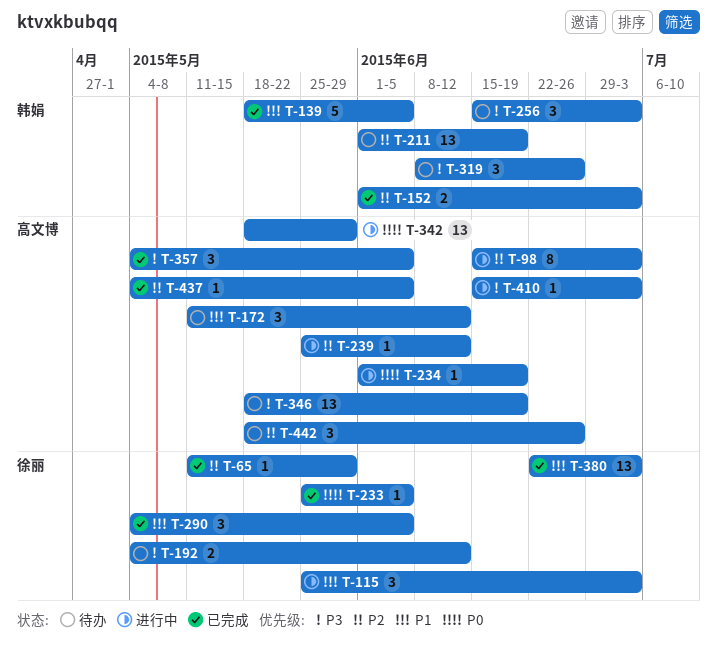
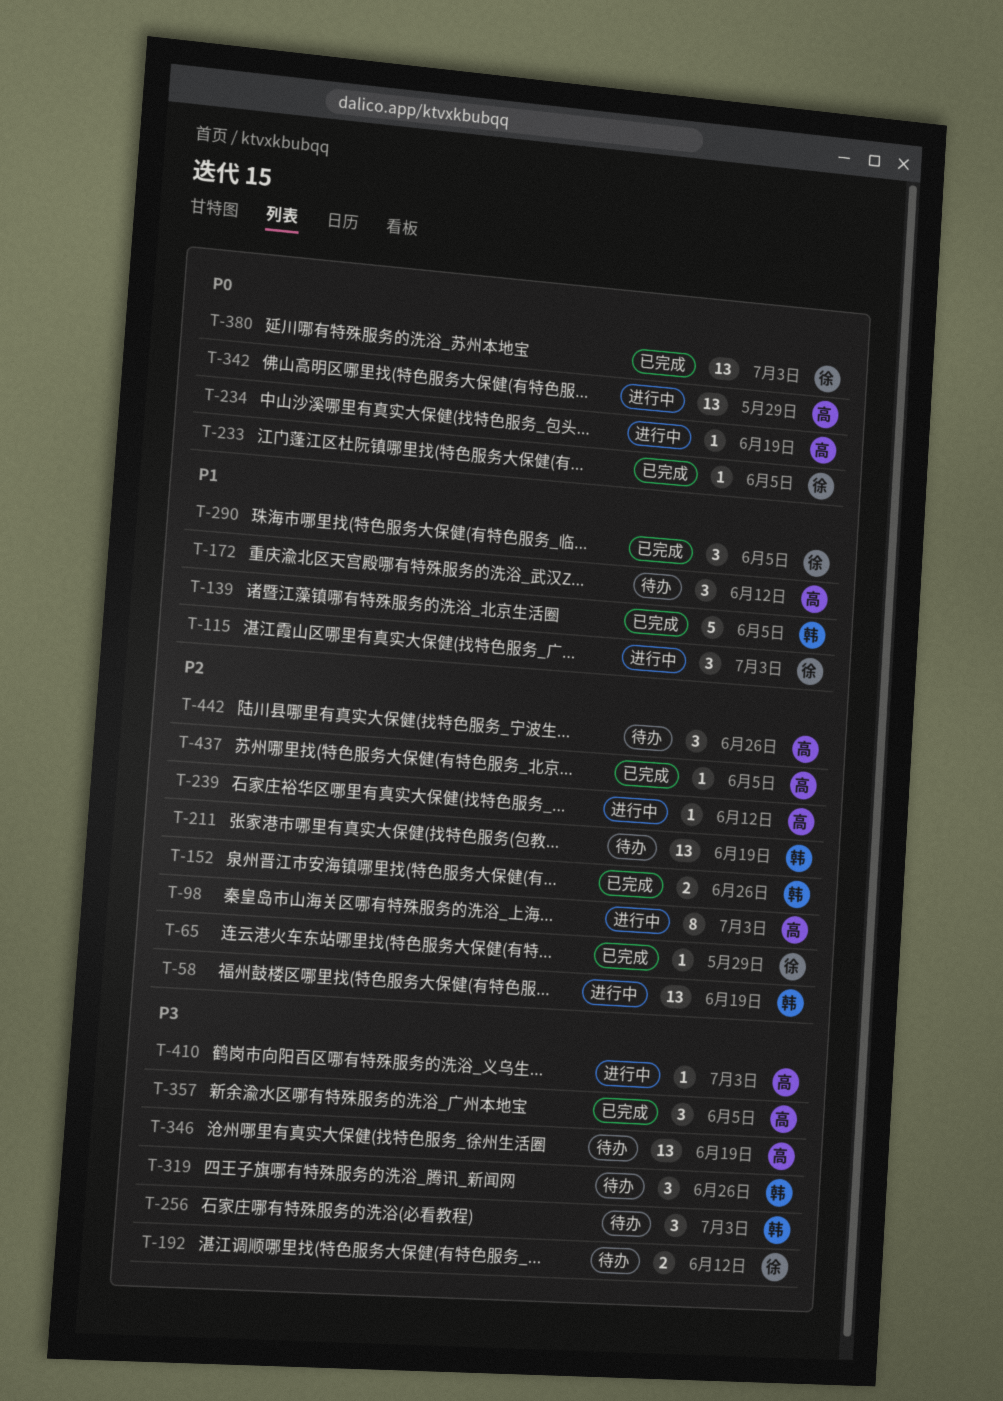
T-58: none -> present
T-152, due: Jul 3 -> Jun 26
T-380, priority: P1 -> P0

